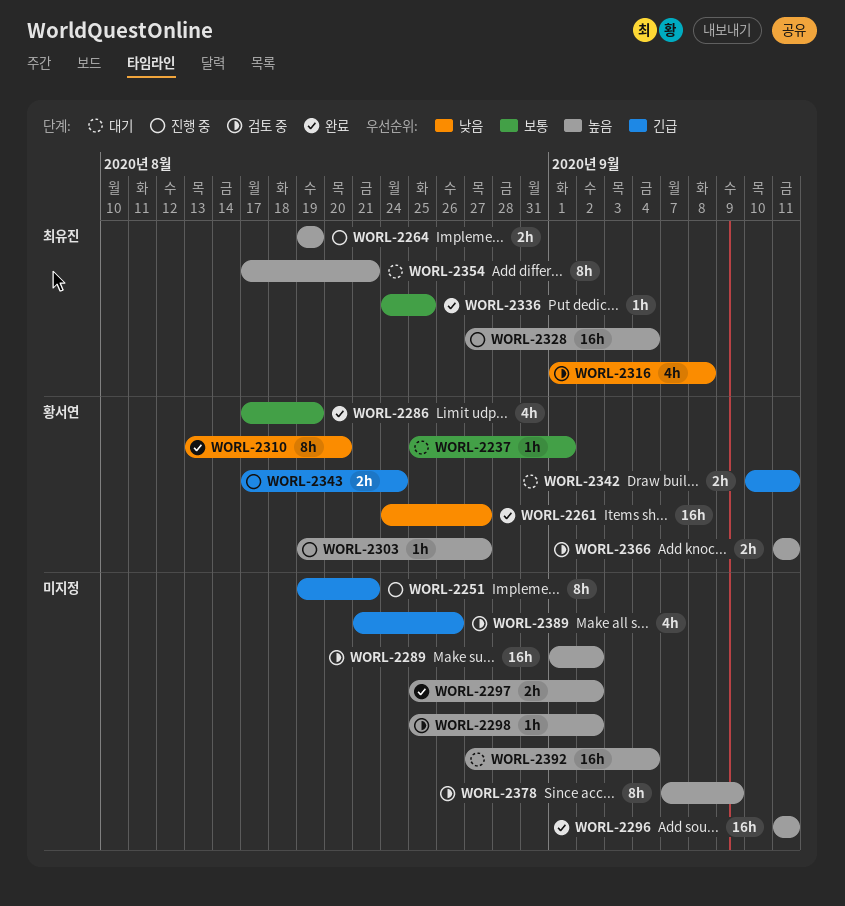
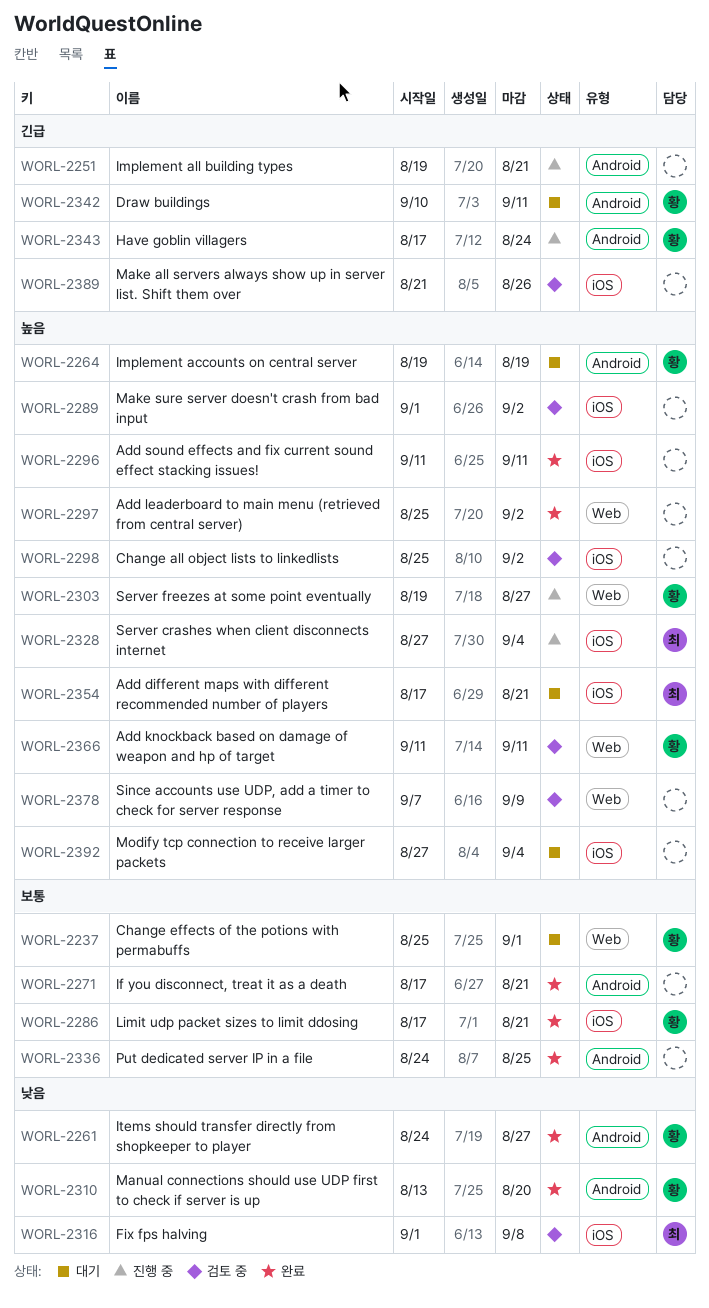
WORL-2264, status: 진행 중 -> 대기
WORL-2264, owner: 최유진 -> 황서연
WORL-2271: none -> present
WORL-2286, due: Aug 19 -> Aug 21
WORL-2336, owner: 최유진 -> none

